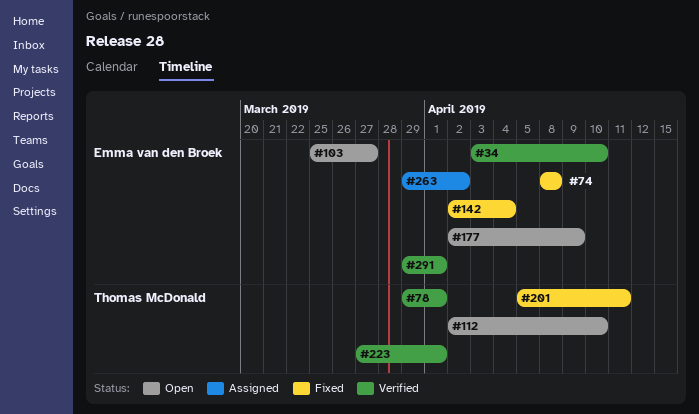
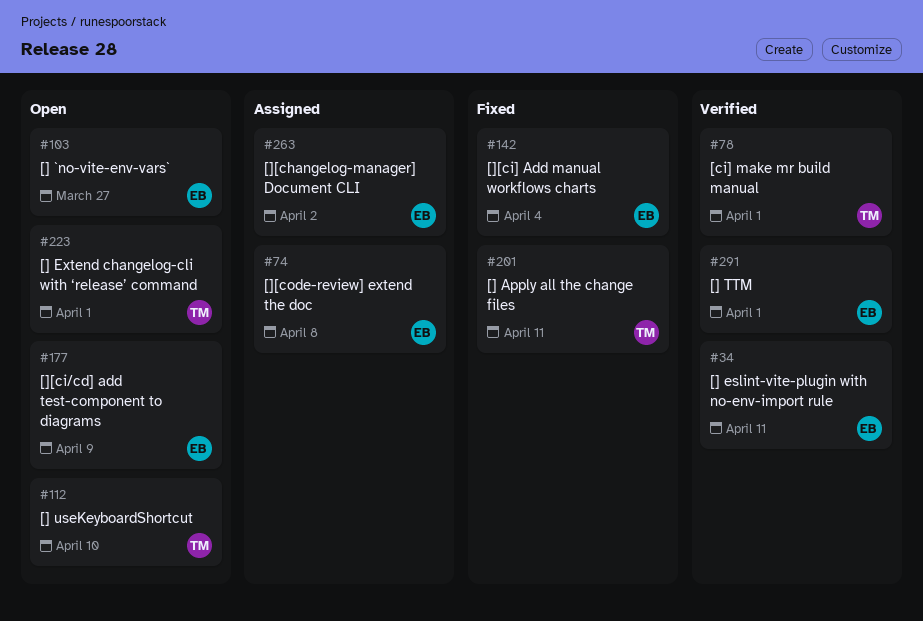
#34, due: Apr 10 -> Apr 11
#74, status: Fixed -> Assigned
#223, status: Verified -> Open

